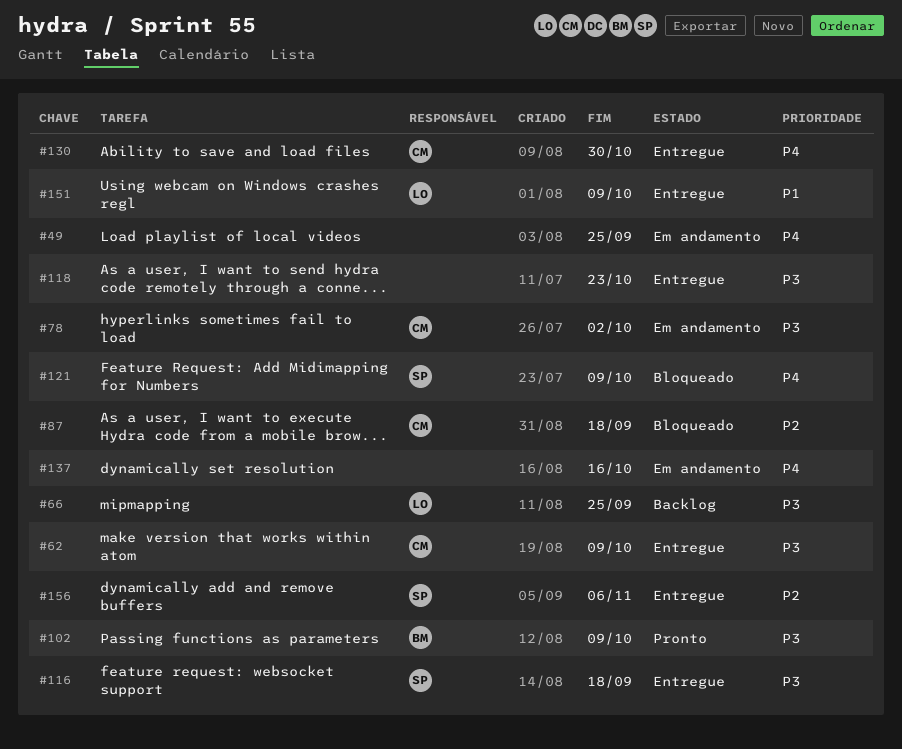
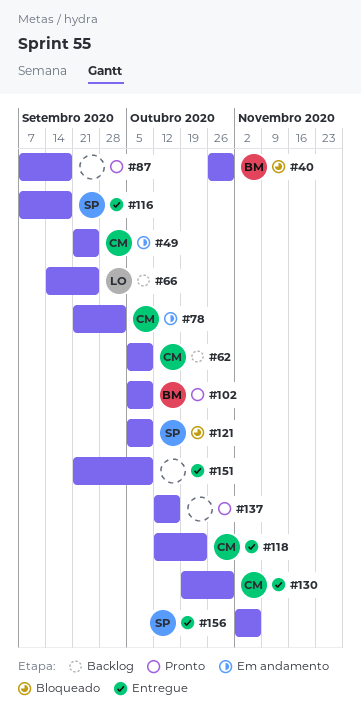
#40: none -> present
#49, owner: none -> CM
#62, status: Entregue -> Backlog
#87, status: Bloqueado -> Pronto
#87, owner: CM -> none
#118, owner: none -> CM
#137, status: Em andamento -> Pronto
#151, owner: LO -> none

